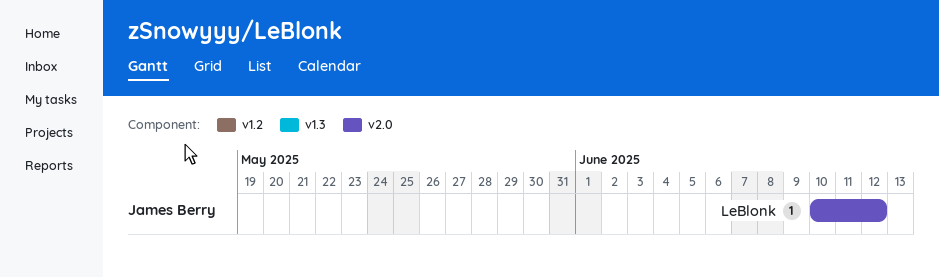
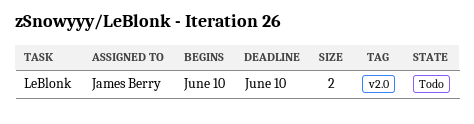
LeBlonk, estimate: 1 -> 2
LeBlonk, due: Jun 12 -> Jun 10

